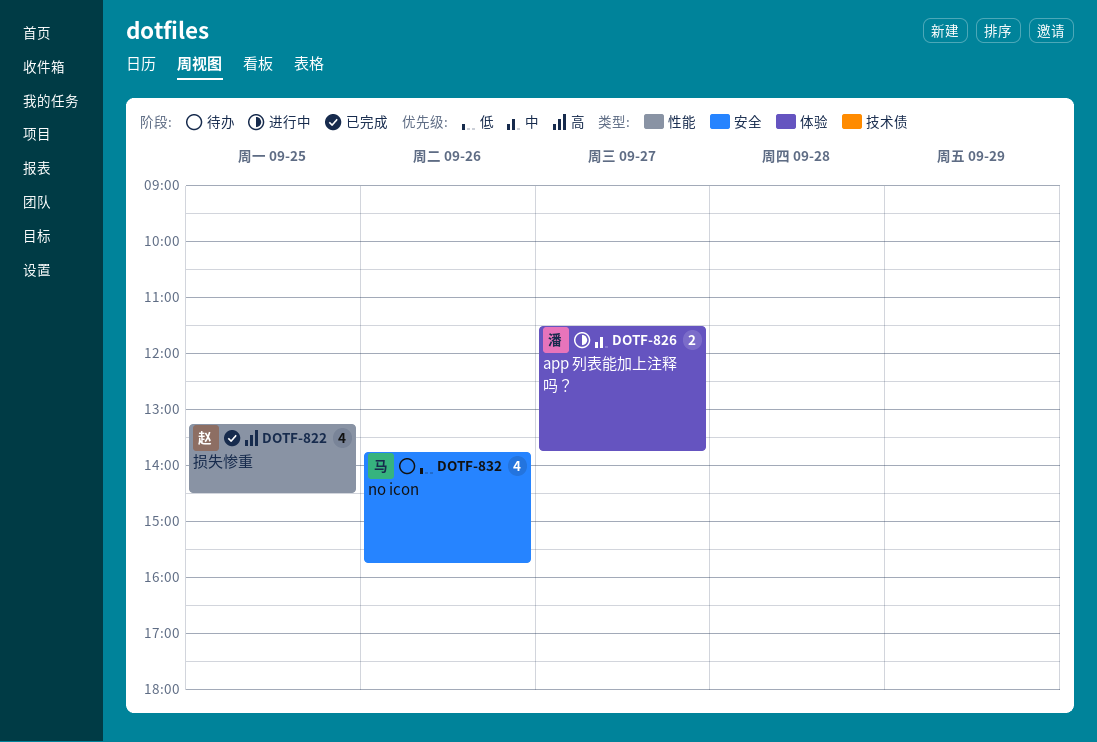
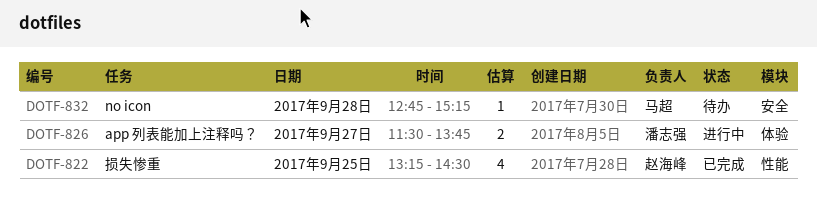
DOTF-832, estimate: 4 -> 1
DOTF-832, day: Sep 26 -> Sep 28
DOTF-832, begins: 13:45 -> 12:45
DOTF-832, ends: 15:45 -> 15:15

